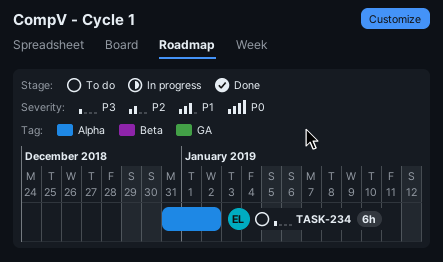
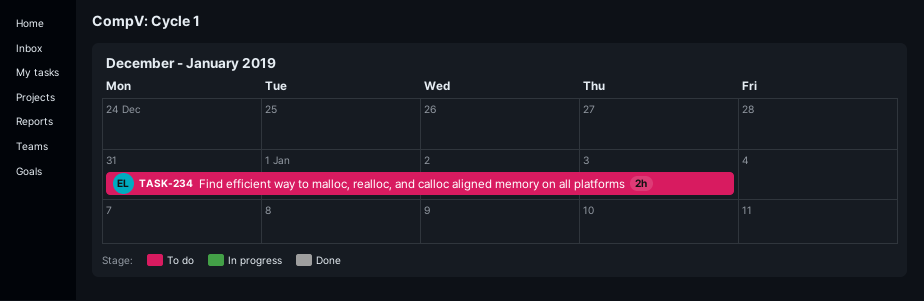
TASK-234, estimate: 6h -> 2h
TASK-234, due: Jan 2 -> Jan 3

